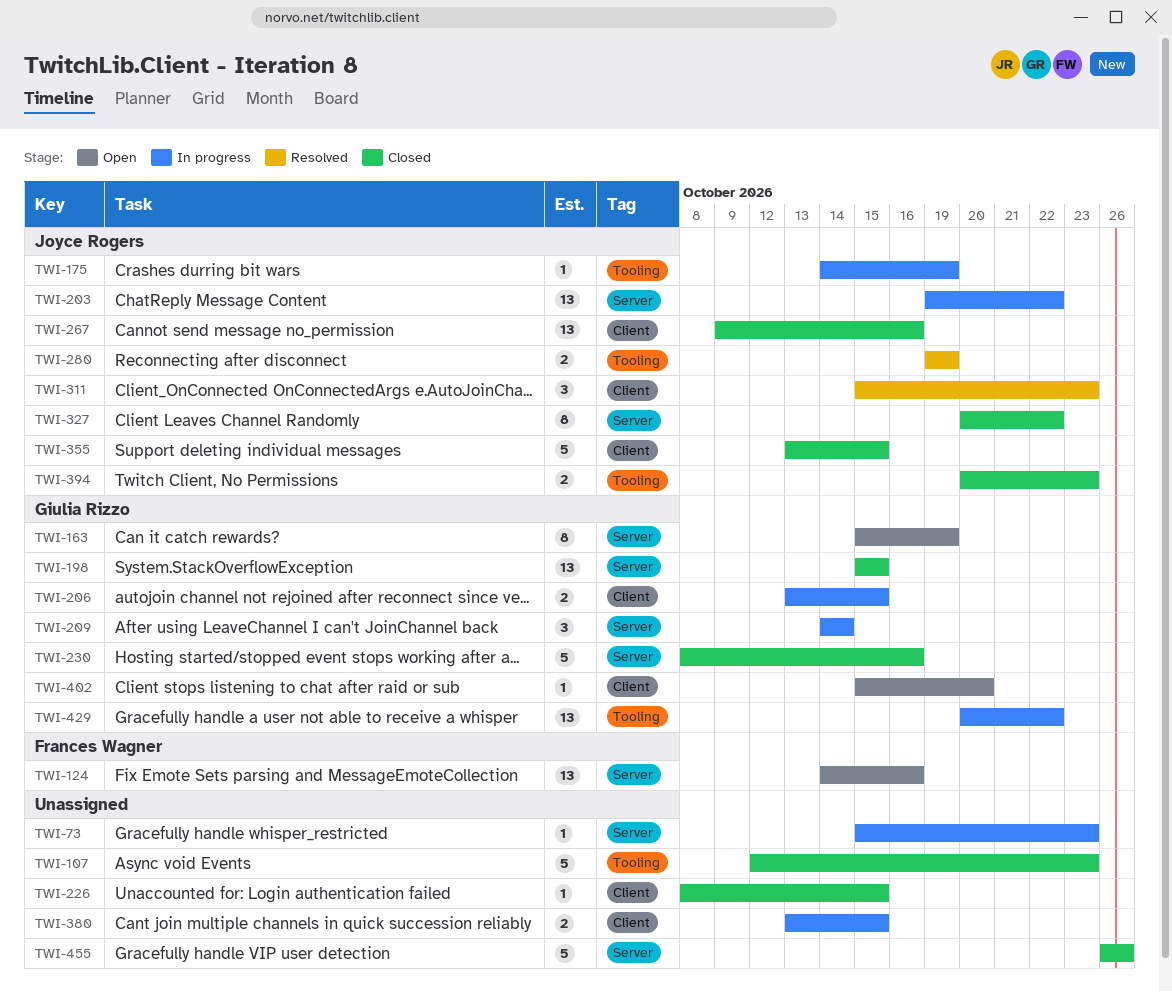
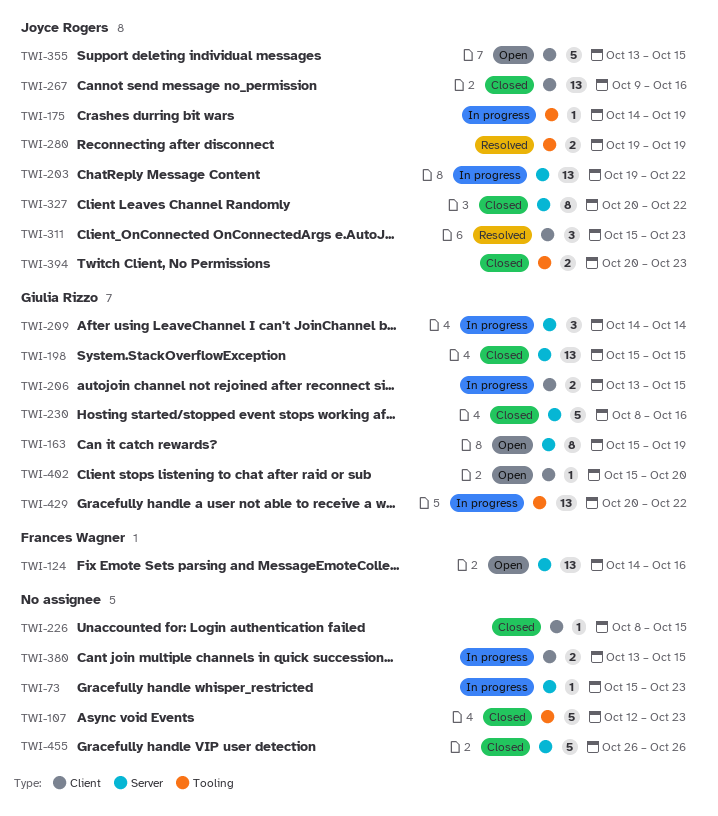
TWI-355, status: Closed -> Open

